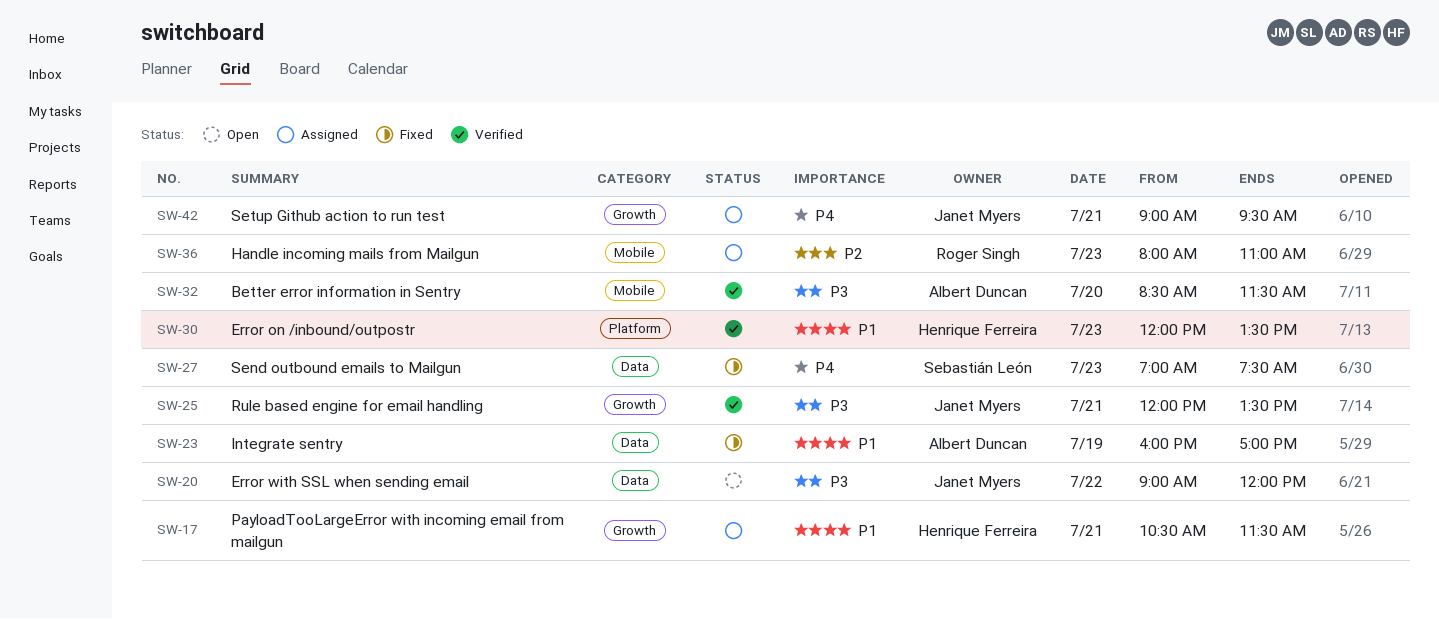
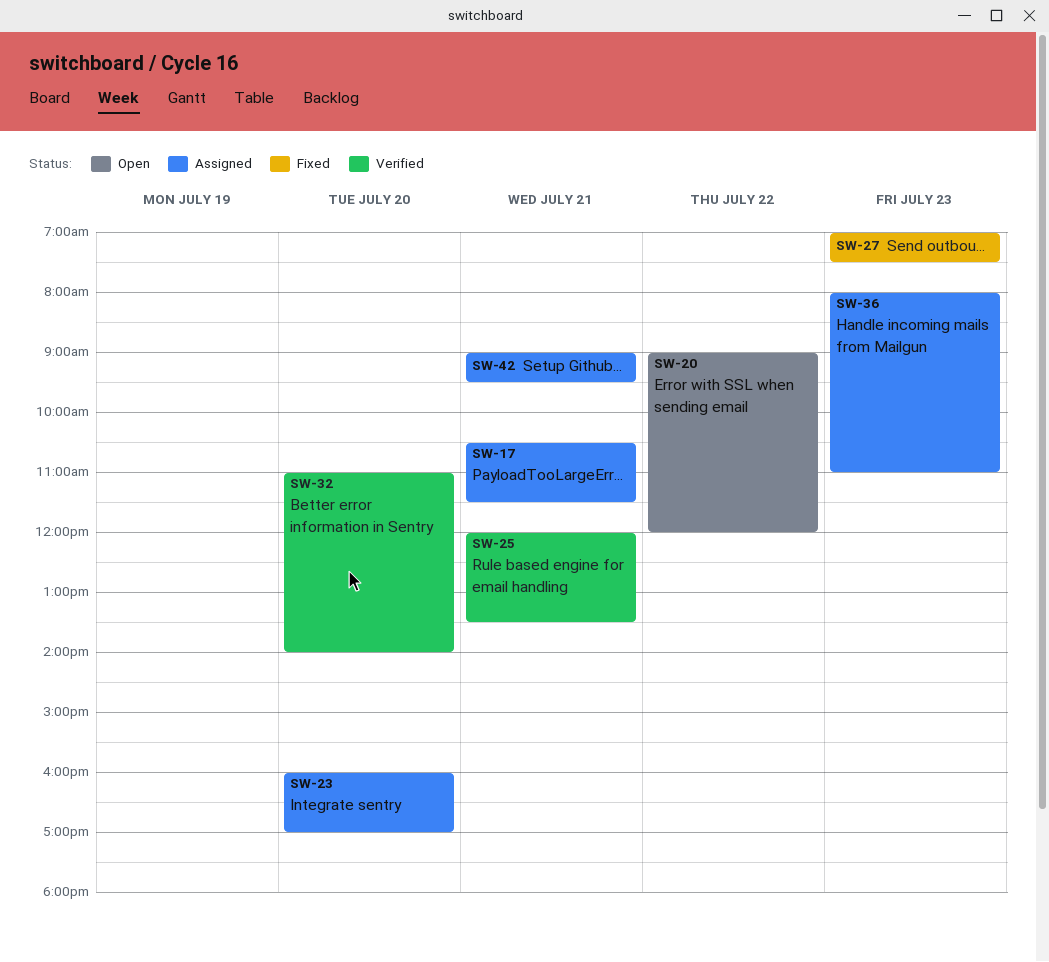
SW-23, status: Fixed -> Assigned
SW-23, day: Jul 19 -> Jul 20
SW-30: present -> none
SW-32, begins: 08:30 -> 11:00
SW-32, ends: 11:30 -> 14:00

